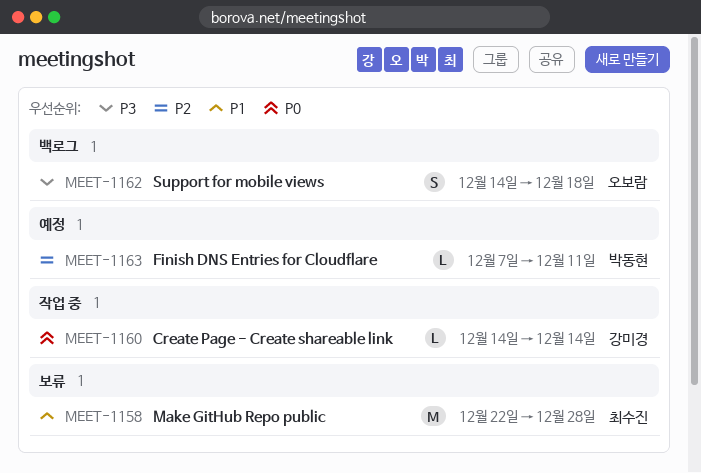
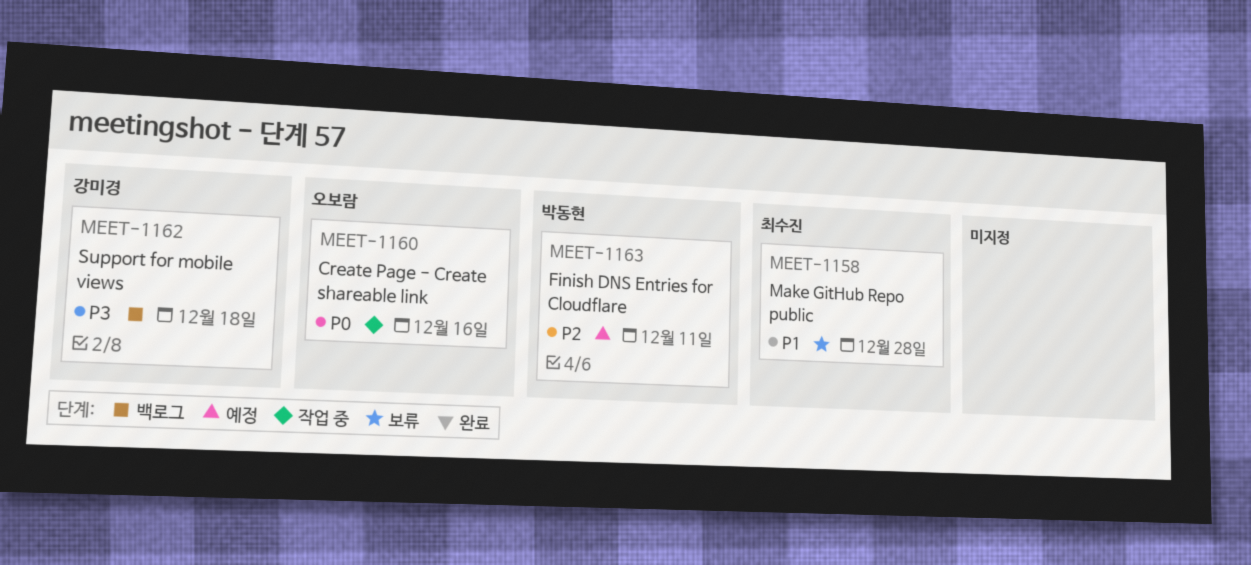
MEET-1160, owner: 강미경 -> 오보람
MEET-1160, due: Dec 14 -> Dec 16
MEET-1162, owner: 오보람 -> 강미경

